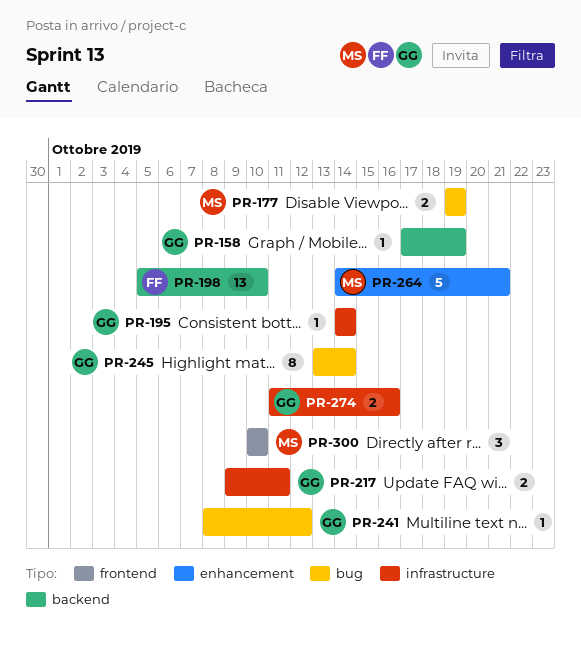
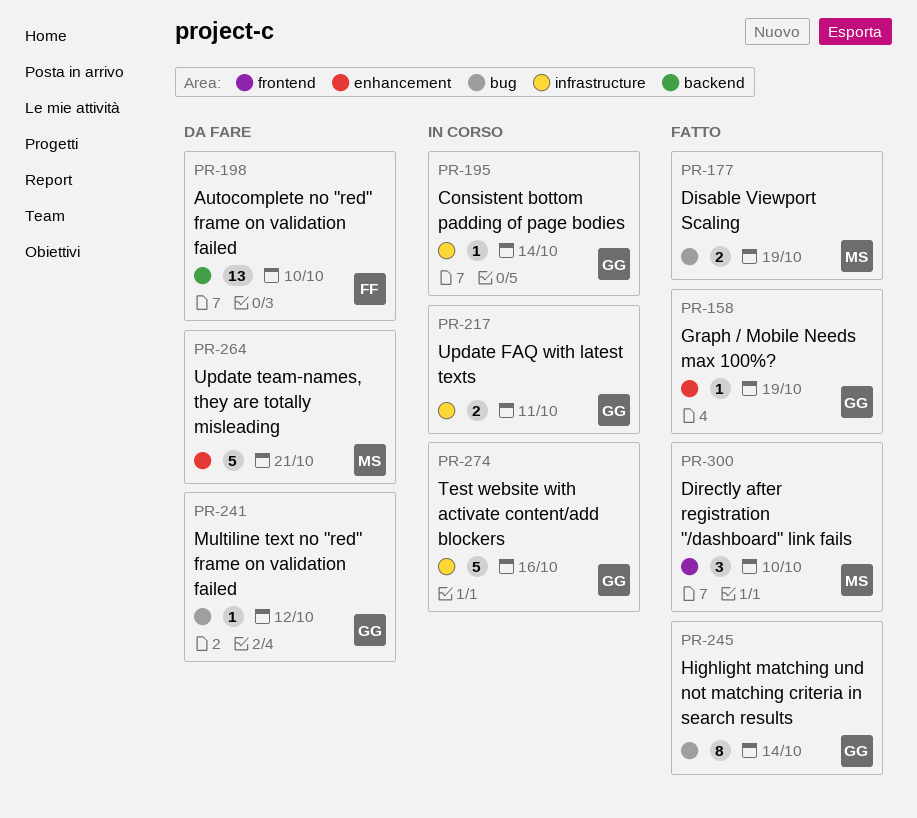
PR-158, label: backend -> enhancement
PR-274, estimate: 2 -> 5

